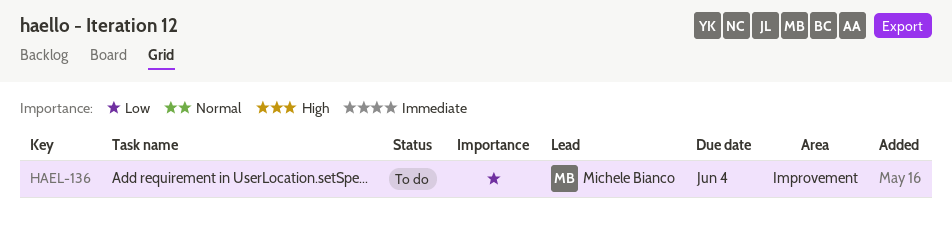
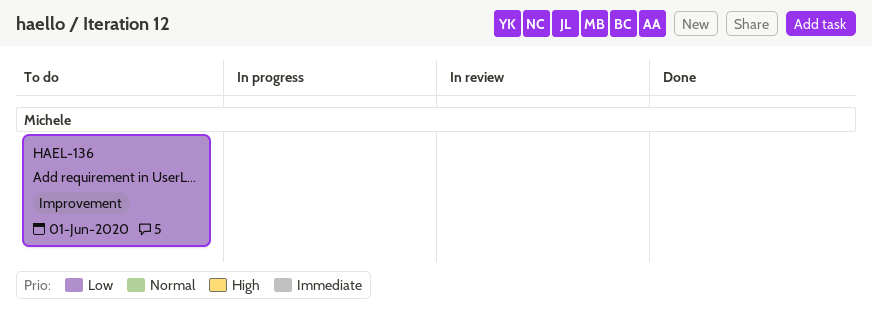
HAEL-136, due: Jun 4 -> Jun 1

